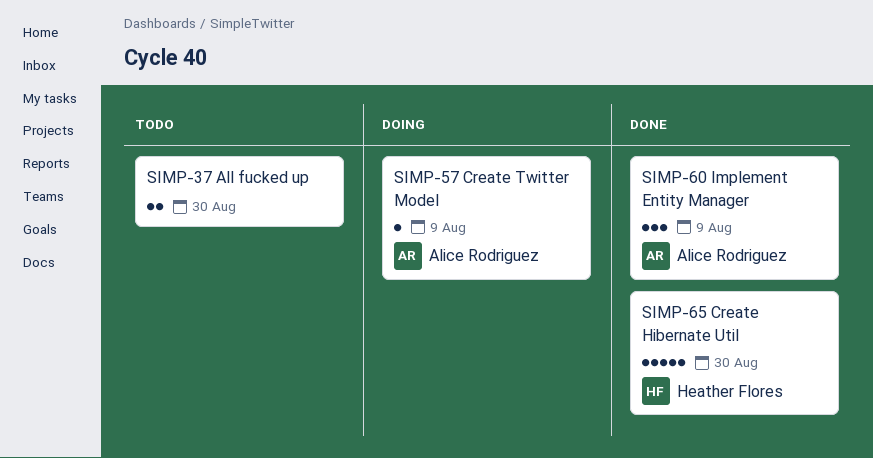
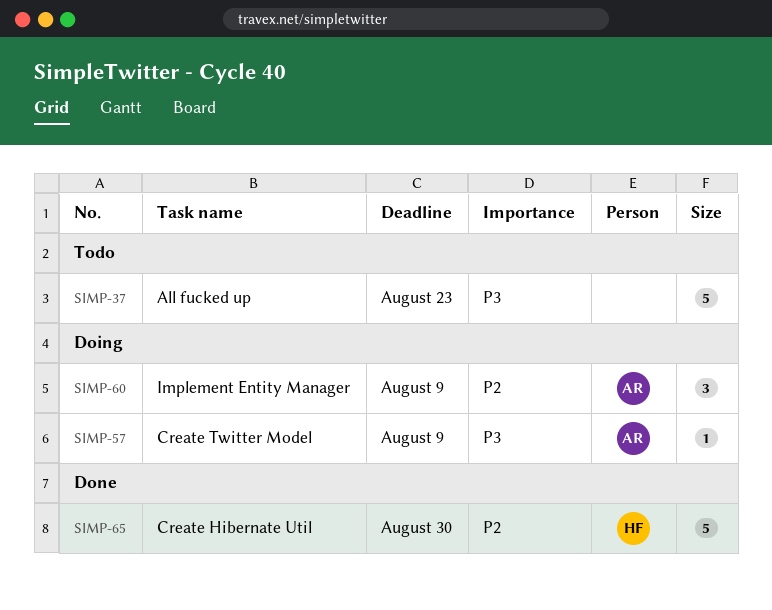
SIMP-37, estimate: 2 -> 5
SIMP-37, due: Aug 30 -> Aug 23
SIMP-60, status: Done -> Doing

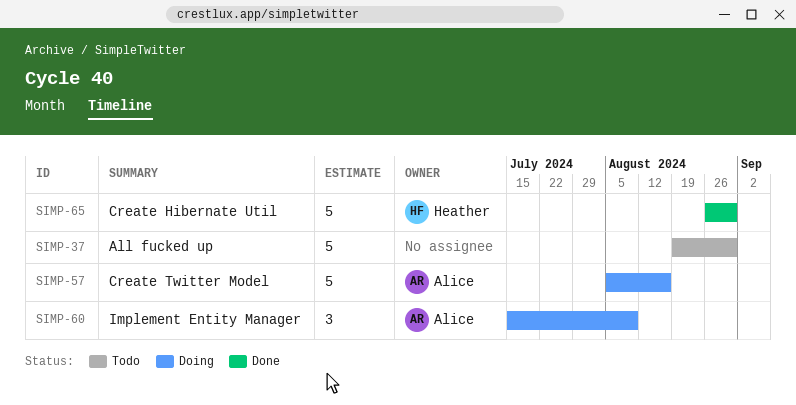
SIMP-37, due: Aug 23 -> Aug 30
SIMP-57, estimate: 1 -> 5
SIMP-57, due: Aug 9 -> Aug 16

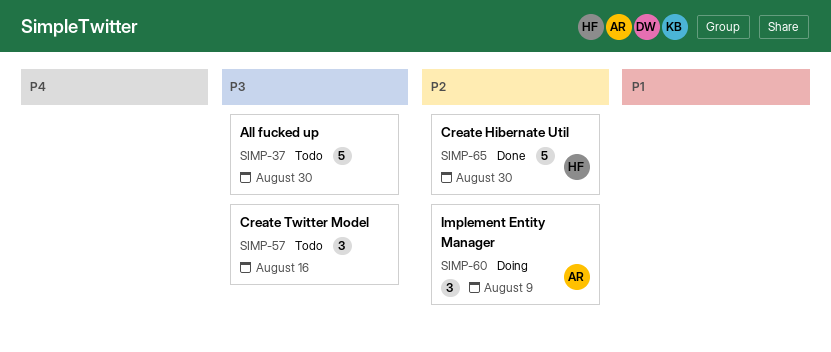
SIMP-57, status: Doing -> Todo
SIMP-57, owner: Alice -> none
SIMP-57, estimate: 5 -> 3

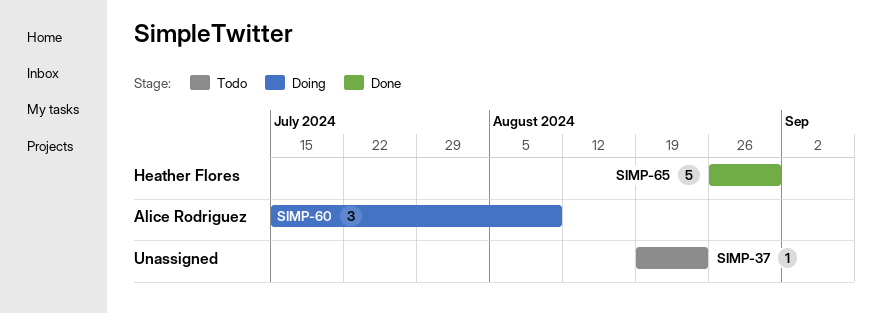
SIMP-37, estimate: 5 -> 1
SIMP-37, due: Aug 30 -> Aug 23
SIMP-57: present -> none

